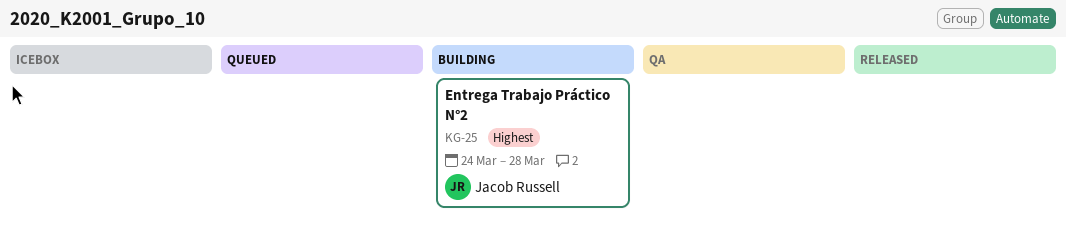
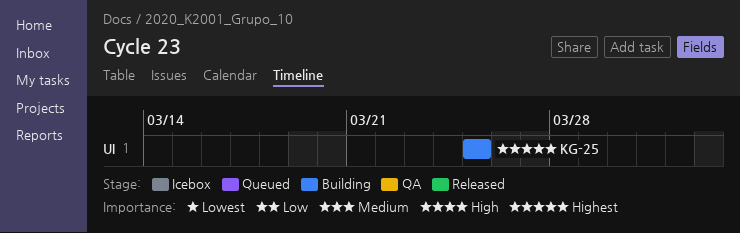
KG-25, start: Mar 24 -> Mar 25
KG-25, due: Mar 28 -> Mar 25

